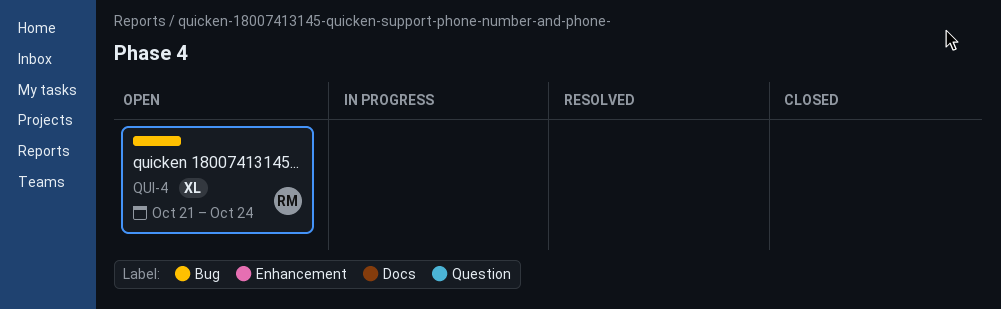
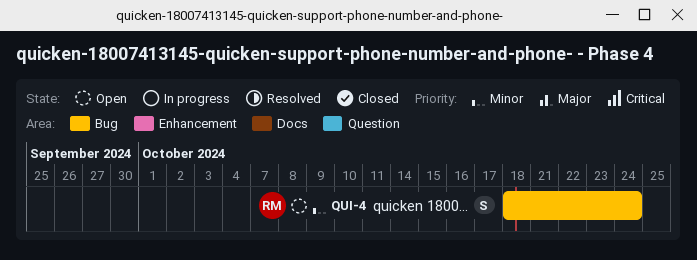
QUI-4, estimate: XL -> S
QUI-4, start: Oct 21 -> Oct 18

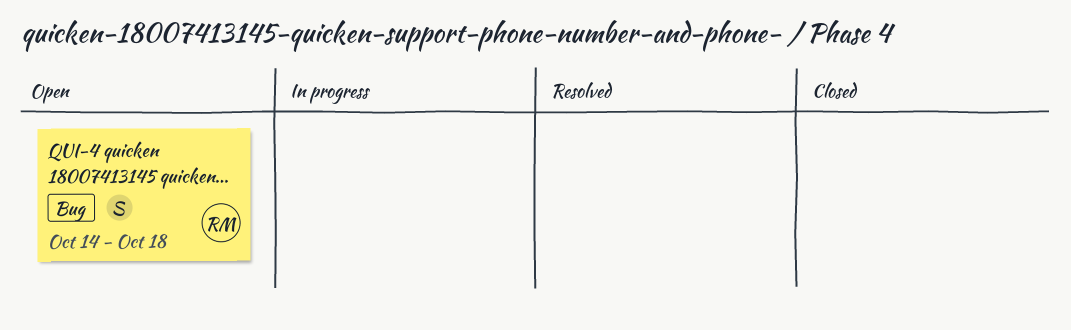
QUI-4, start: Oct 18 -> Oct 14
QUI-4, due: Oct 24 -> Oct 18

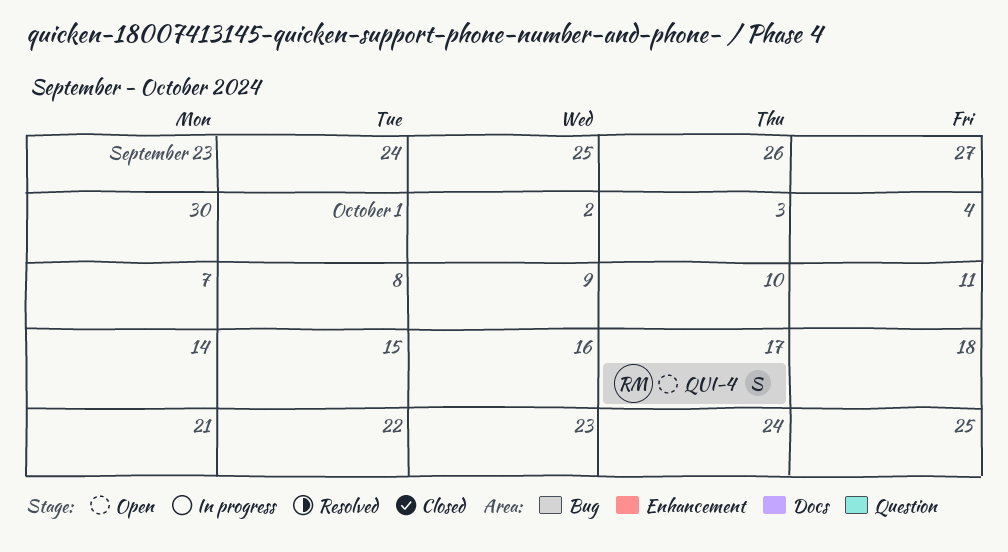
QUI-4, start: Oct 14 -> Oct 17
QUI-4, due: Oct 18 -> Oct 17

